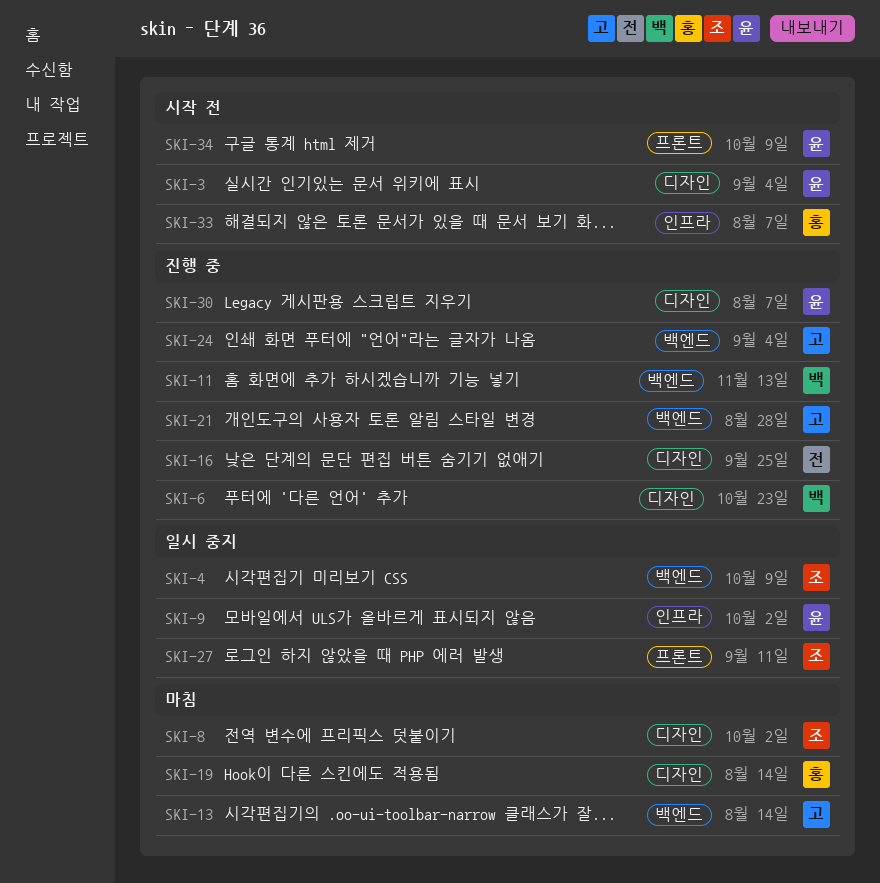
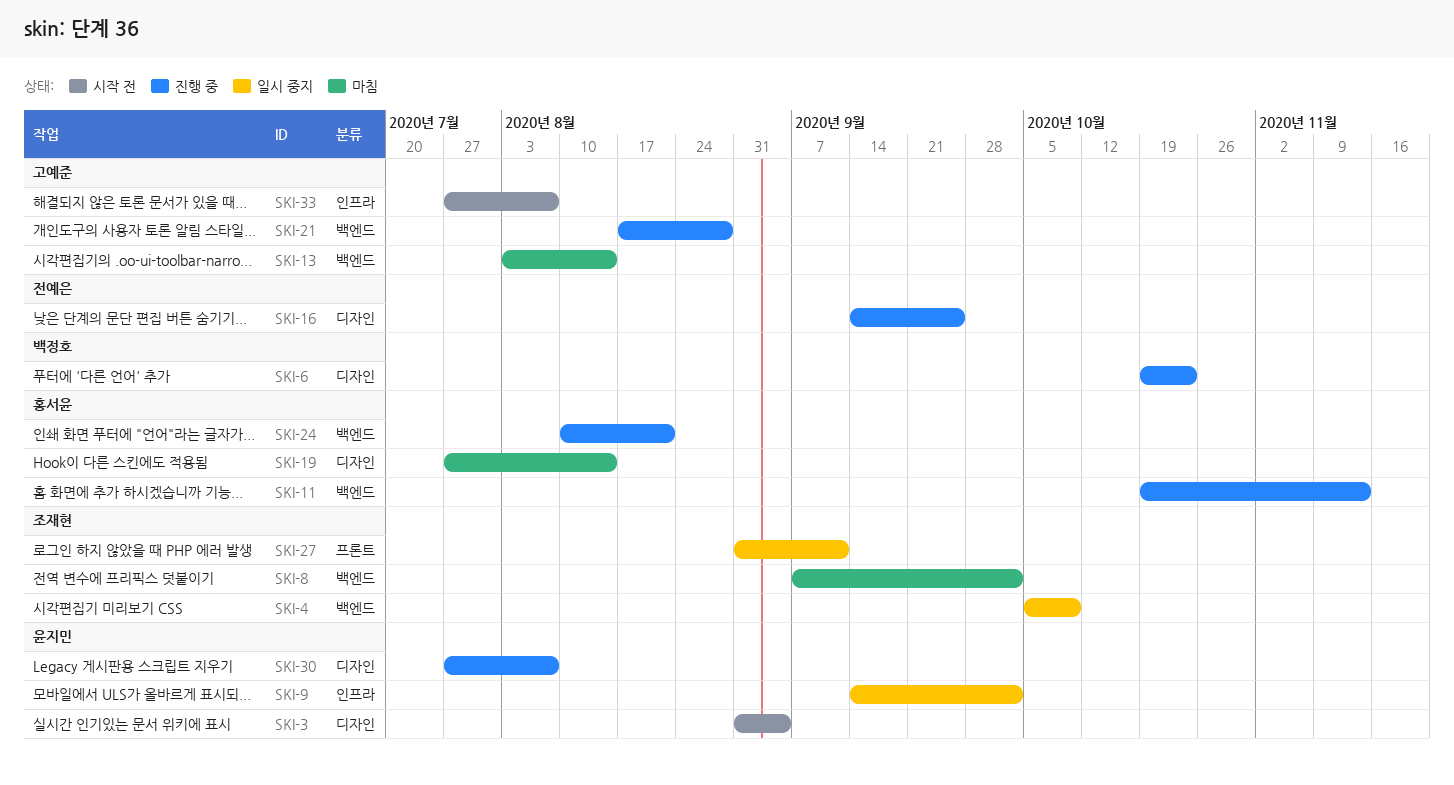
SKI-8, label: 디자인 -> 백엔드
SKI-11, owner: 백정호 -> 홍서윤
SKI-24, owner: 고예준 -> 홍서윤
SKI-24, due: Sep 4 -> Aug 21
SKI-33, owner: 홍서윤 -> 고예준
SKI-34: present -> none

